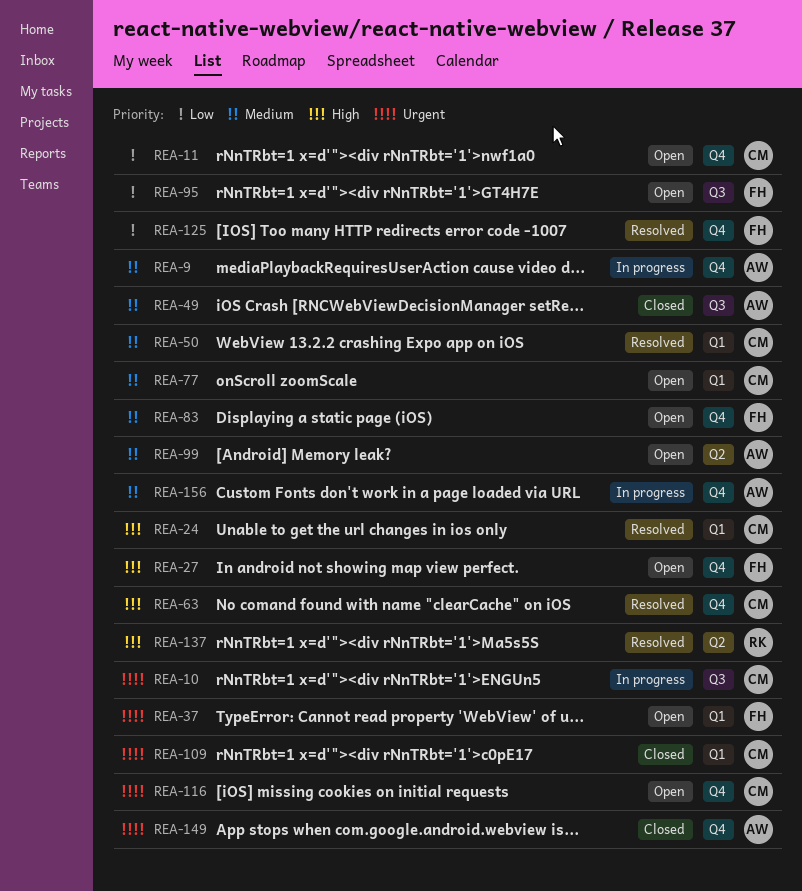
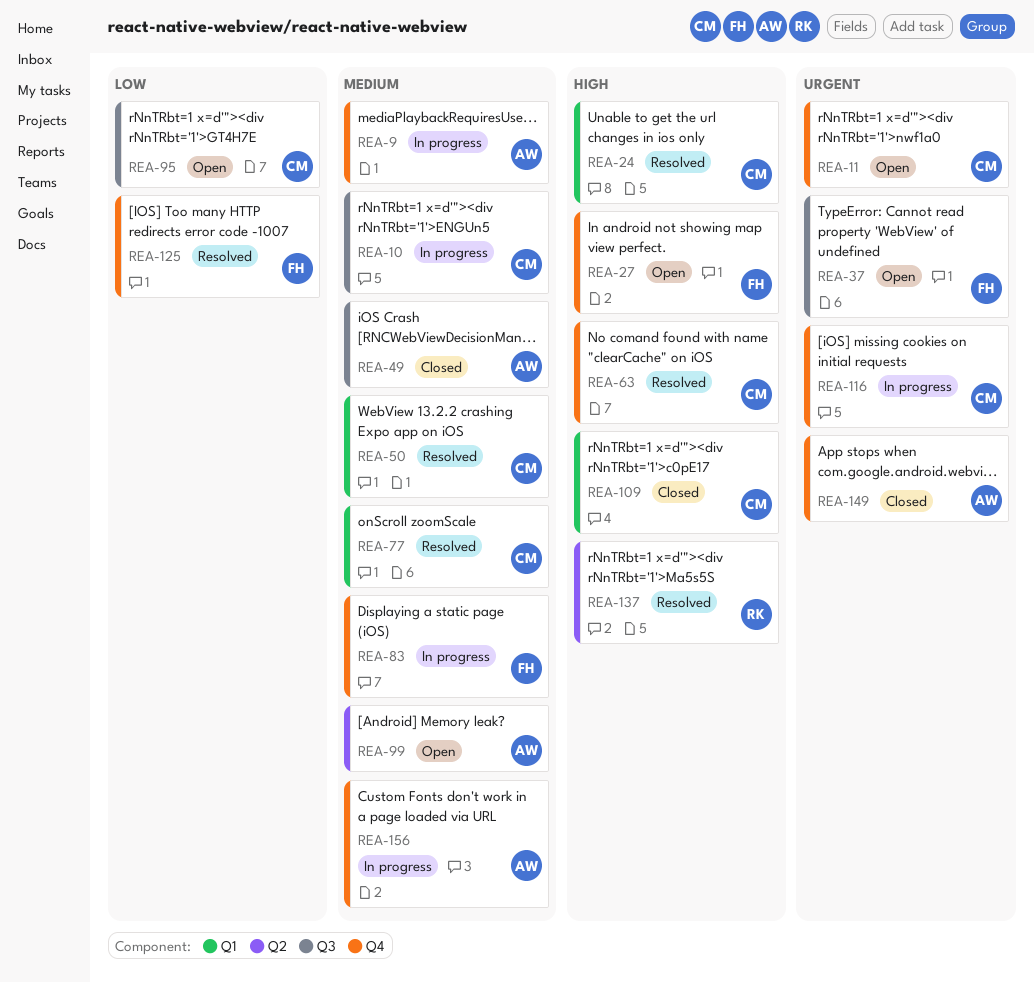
REA-10, priority: Urgent -> Medium
REA-11, priority: Low -> Urgent
REA-37, label: Q1 -> Q3
REA-77, status: Open -> Resolved
REA-83, status: Open -> In progress
REA-95, owner: FH -> CM
REA-109, priority: Urgent -> High
REA-116, status: Open -> In progress

